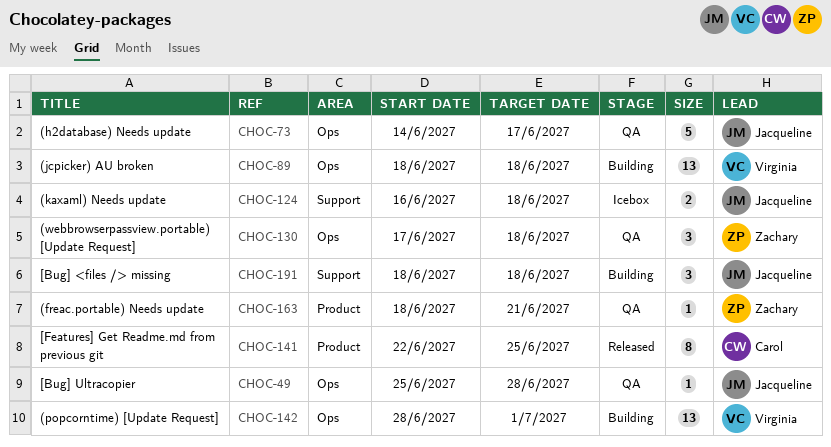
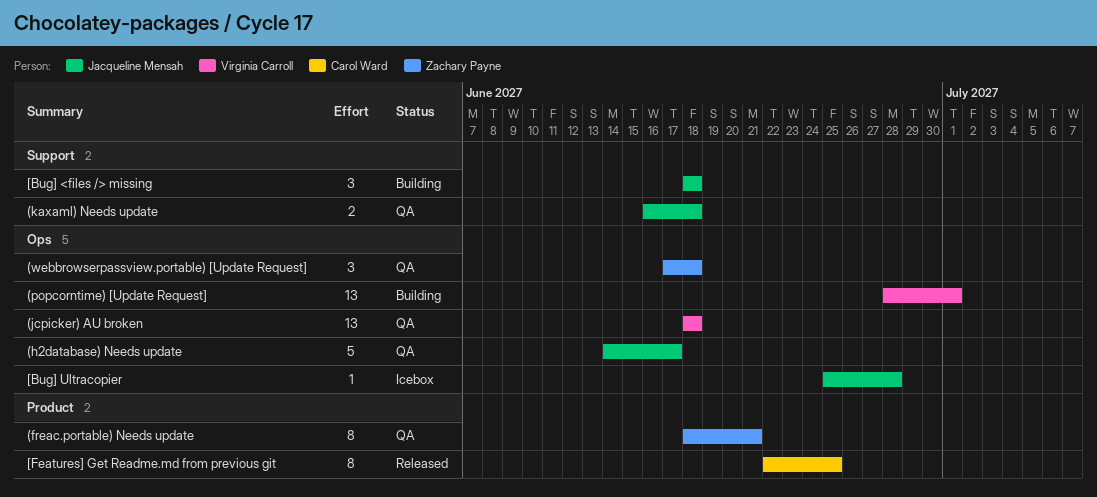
(freac.portable) Needs update, estimate: 1 -> 8
(jcpicker) AU broken, status: Building -> QA
(kaxaml) Needs update, status: Icebox -> QA
[Bug] Ultracopier, status: QA -> Icebox

